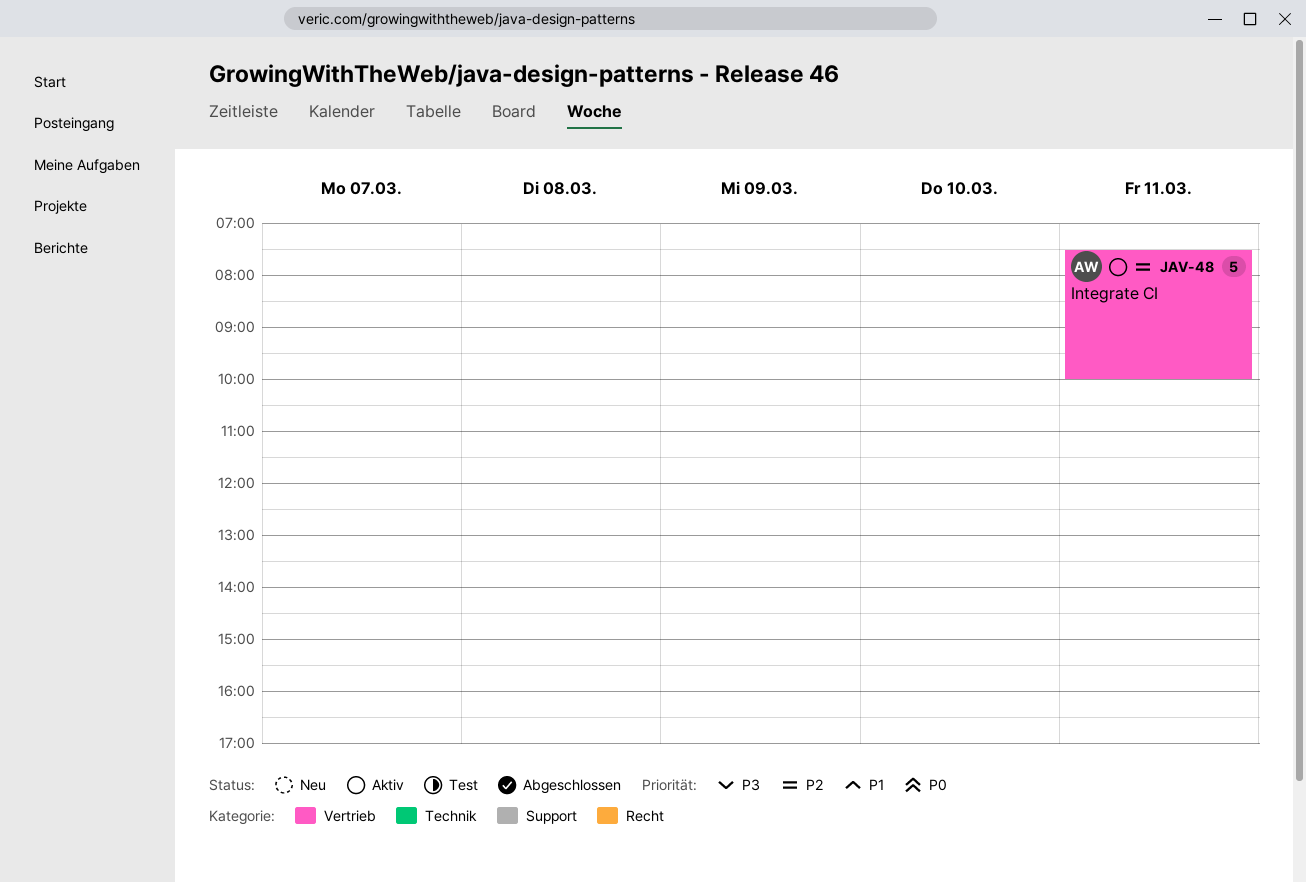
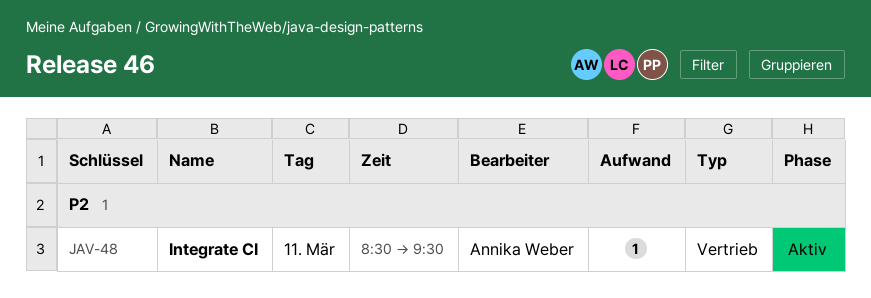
JAV-48, estimate: 5 -> 1
JAV-48, begins: 07:30 -> 08:30
JAV-48, ends: 10:00 -> 09:30

